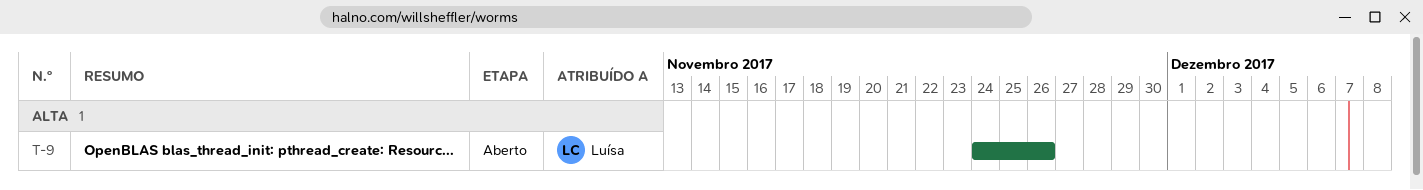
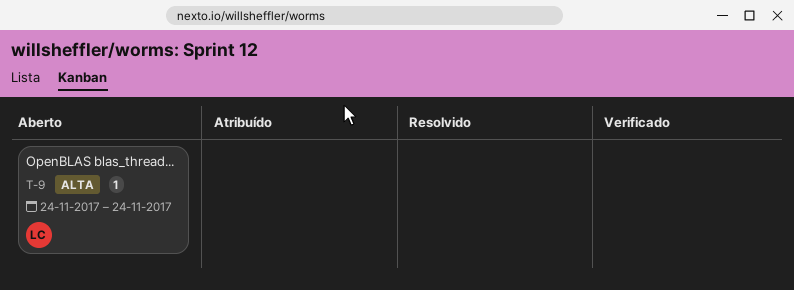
T-9, due: Nov 26 -> Nov 24

